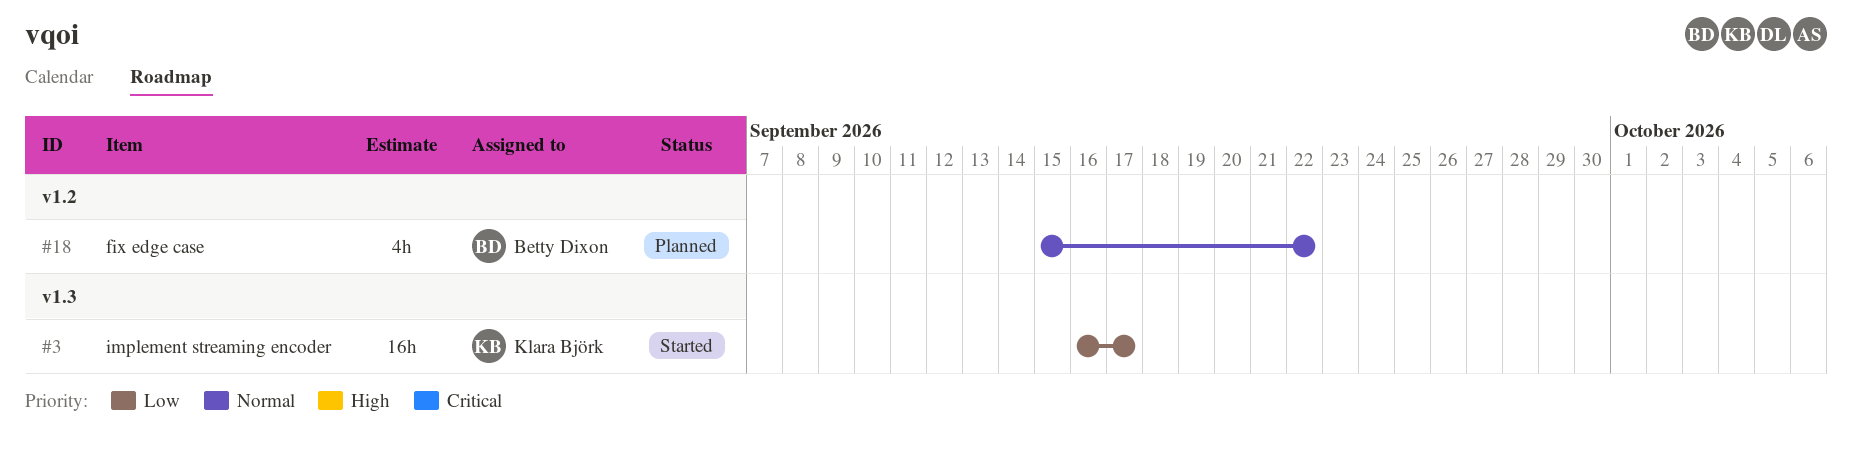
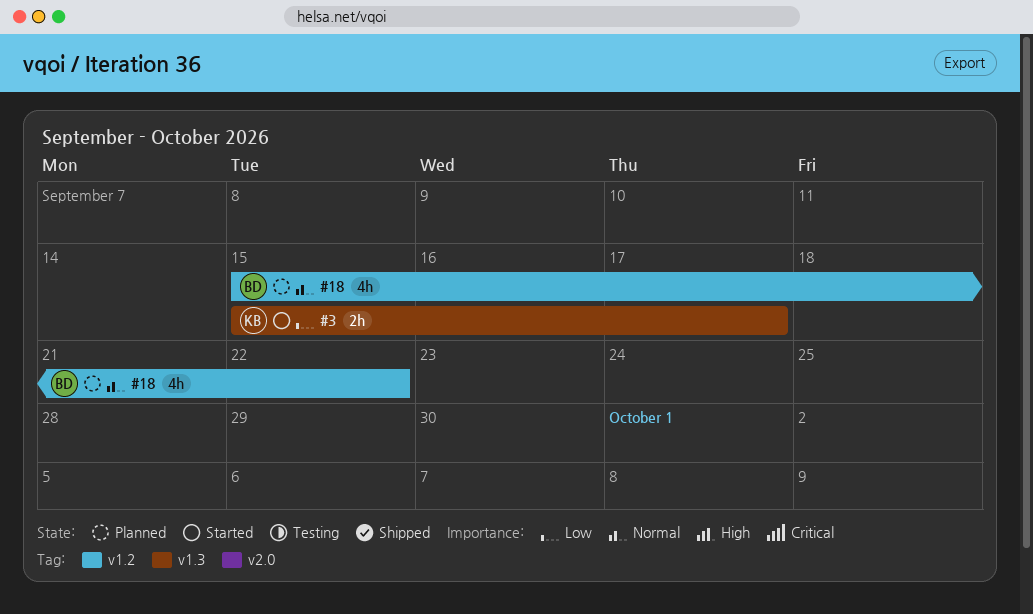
#3, estimate: 16h -> 2h
#3, start: Sep 16 -> Sep 15

